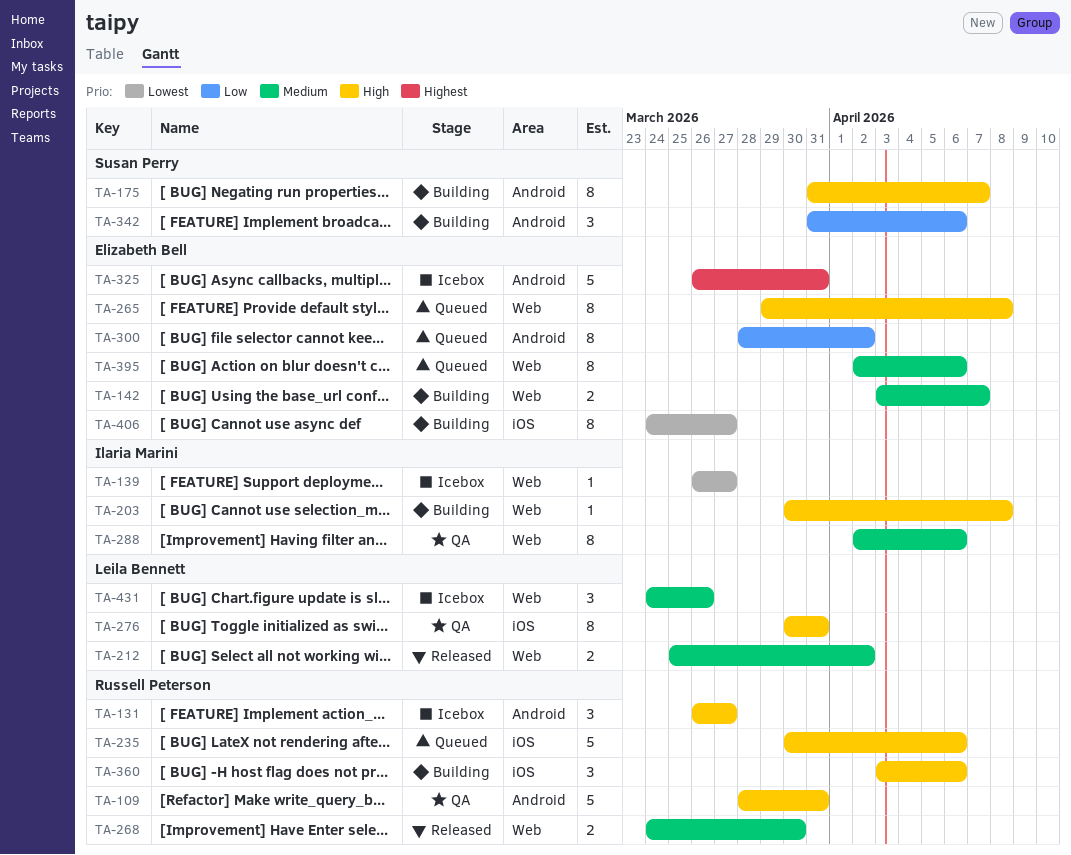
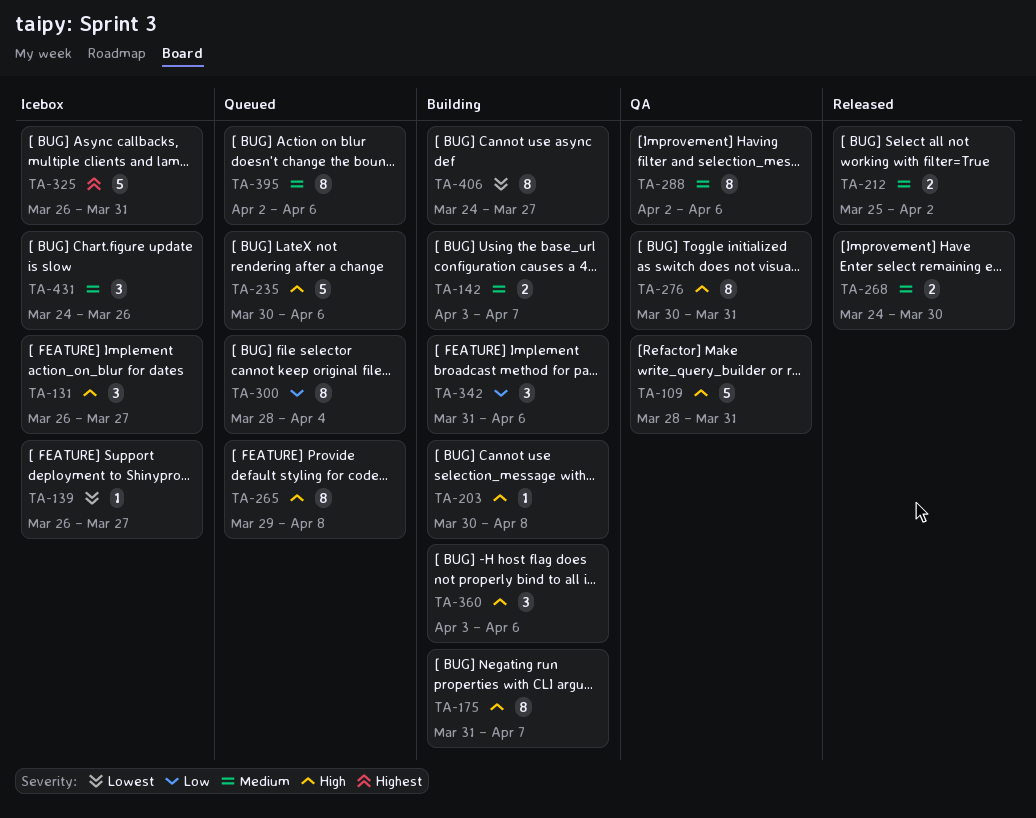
TA-300, due: Apr 2 -> Apr 4

